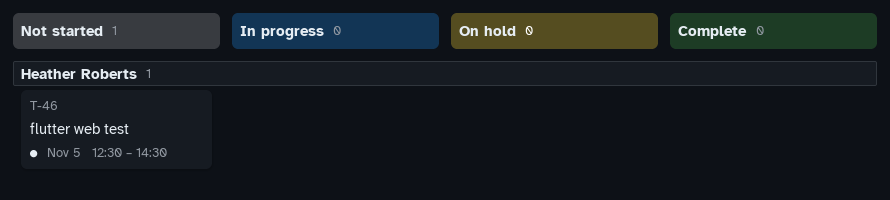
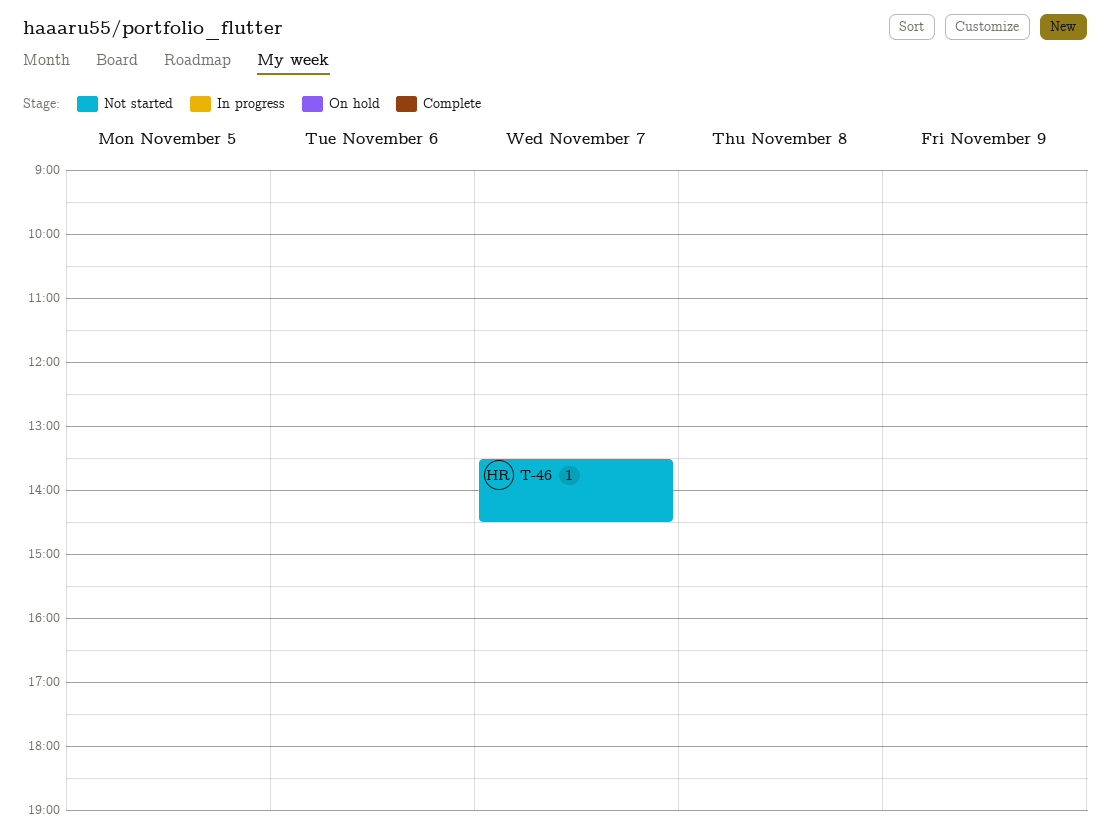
T-46, day: Nov 5 -> Nov 7
T-46, begins: 12:30 -> 13:30

